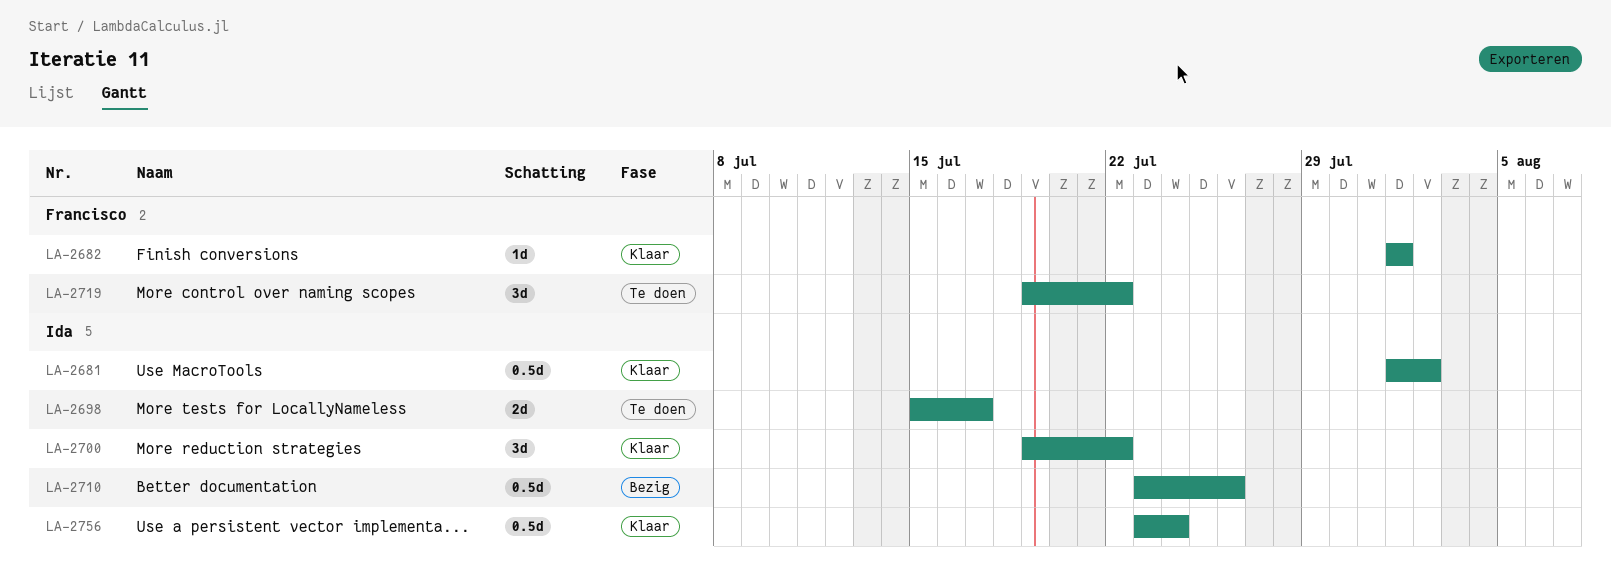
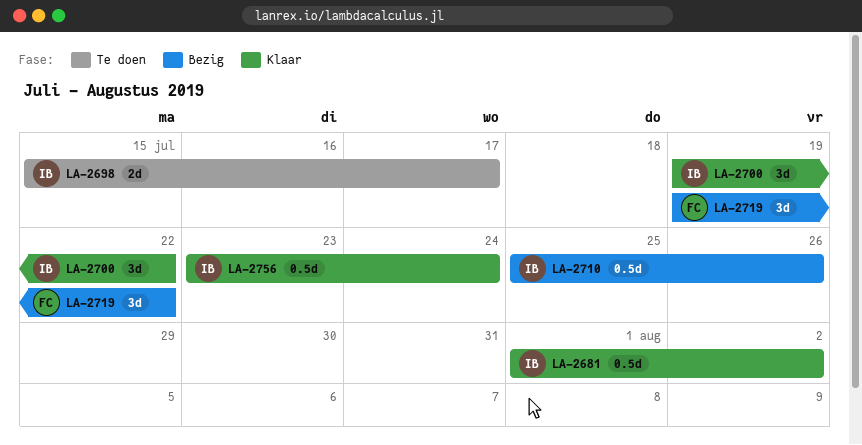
LA-2682: present -> none
LA-2710, start: Jul 23 -> Jul 25
LA-2719, status: Te doen -> Bezig

